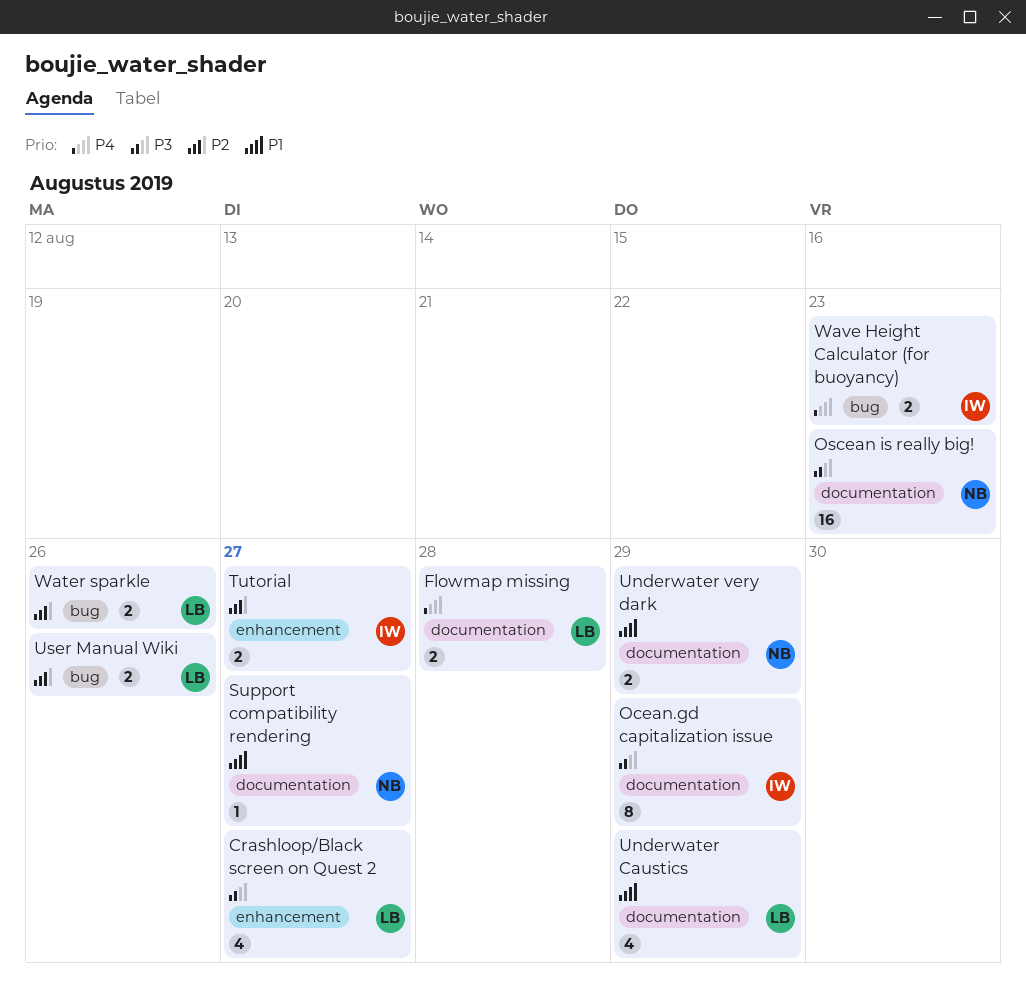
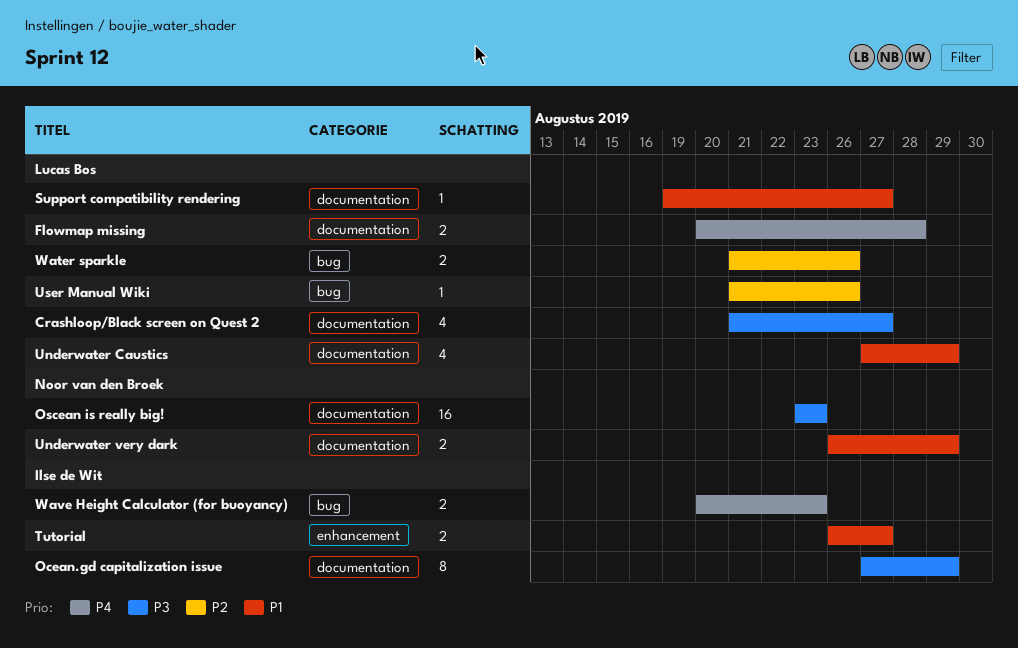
Crashloop/Black screen on Quest 2, label: enhancement -> documentation
Support compatibility rendering, owner: Noor van den Broek -> Lucas Bos
Tutorial, priority: P2 -> P1
User Manual Wiki, estimate: 2 -> 1

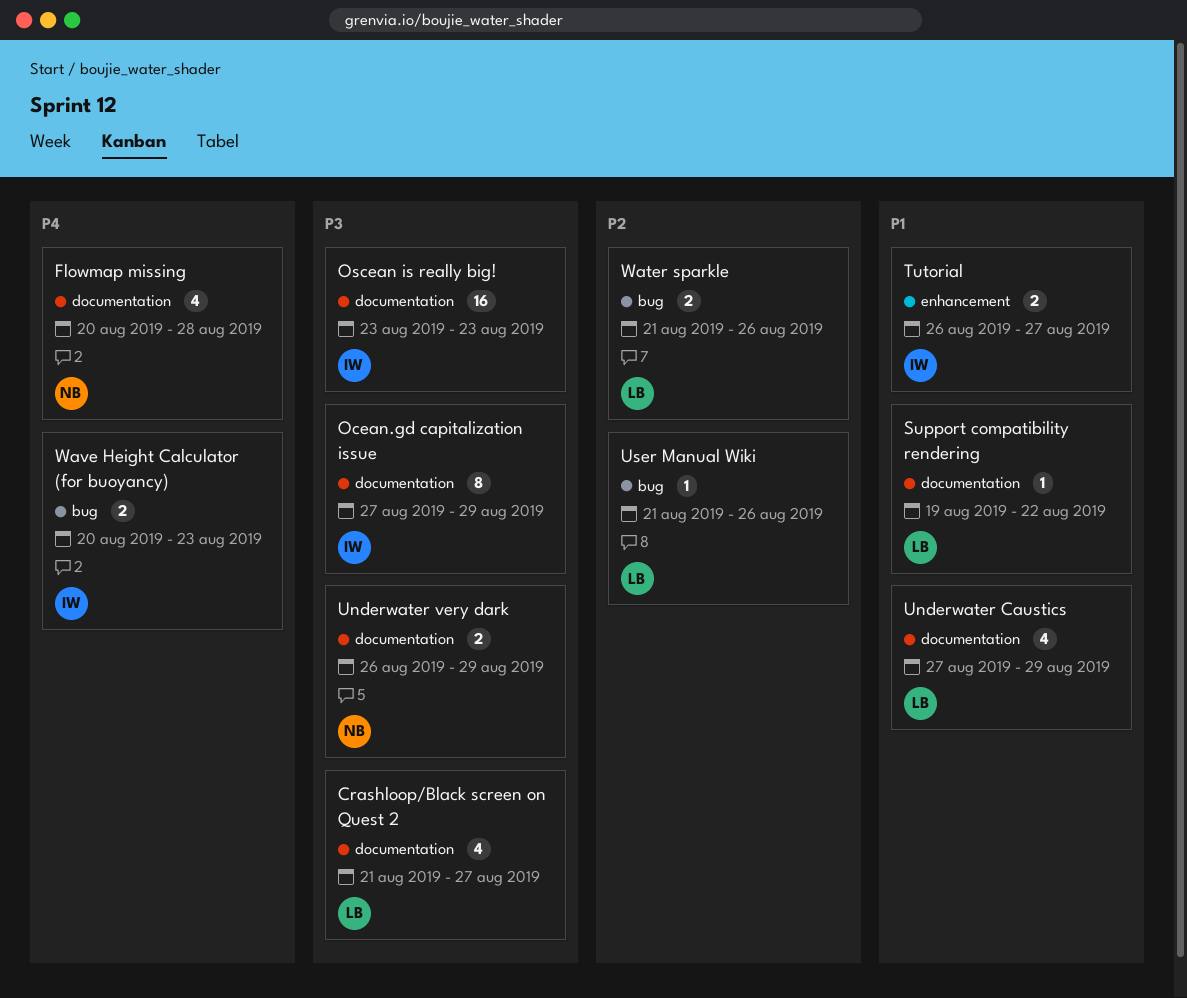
Flowmap missing, owner: Lucas Bos -> Noor van den Broek
Flowmap missing, estimate: 2 -> 4
Oscean is really big!, owner: Noor van den Broek -> Ilse de Wit
Support compatibility rendering, due: Aug 27 -> Aug 22
Underwater very dark, priority: P1 -> P3

